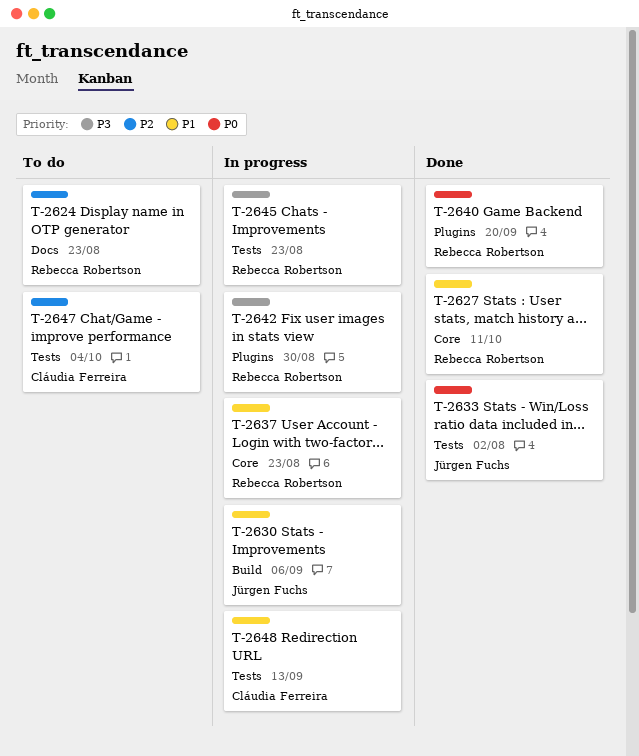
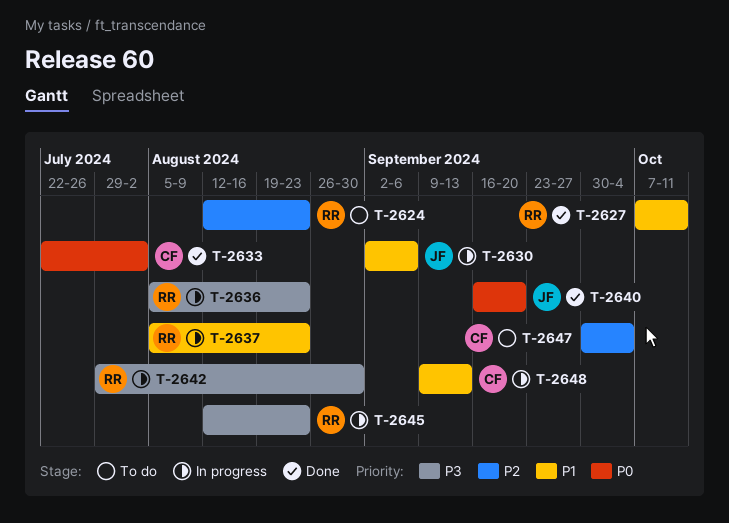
T-2633, owner: Jürgen Fuchs -> Cláudia Ferreira
T-2636: none -> present
T-2640, owner: Rebecca Robertson -> Jürgen Fuchs

